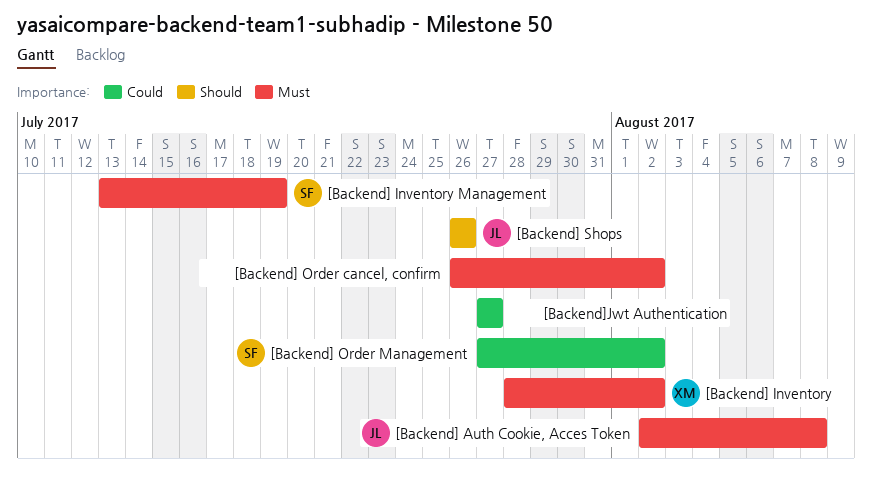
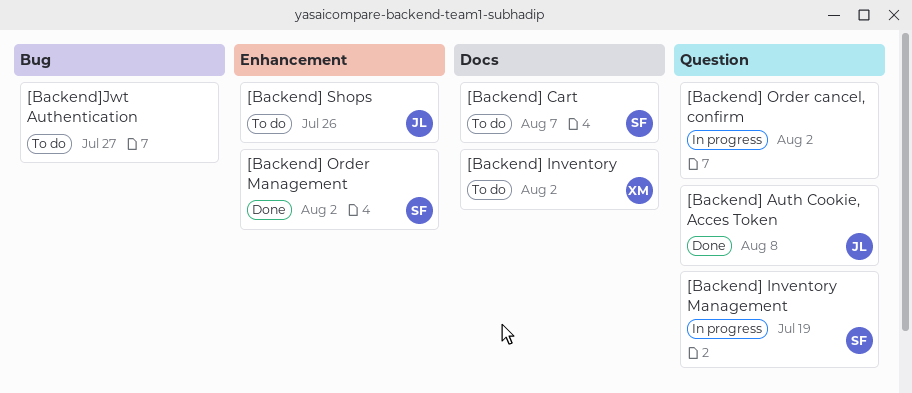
[Backend] Cart: none -> present

